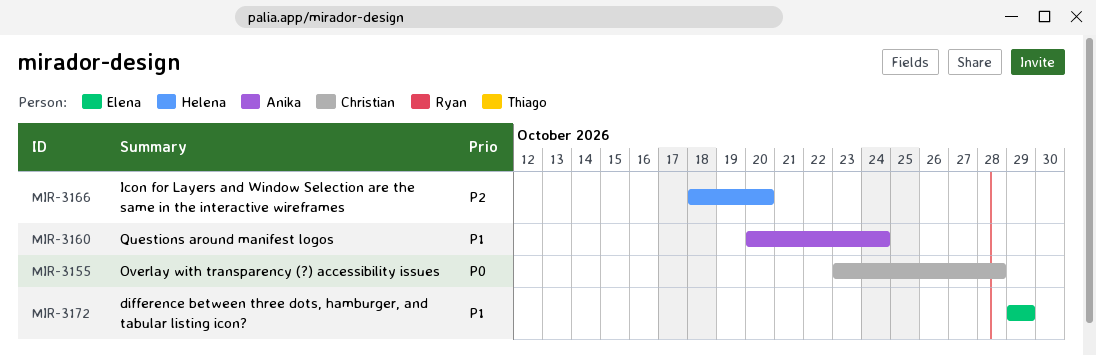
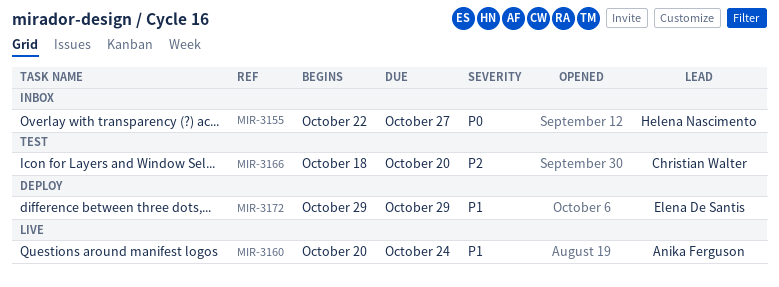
MIR-3155, owner: Christian Walter -> Helena Nascimento
MIR-3155, start: Oct 23 -> Oct 22
MIR-3155, due: Oct 28 -> Oct 27
MIR-3166, owner: Helena Nascimento -> Christian Walter

